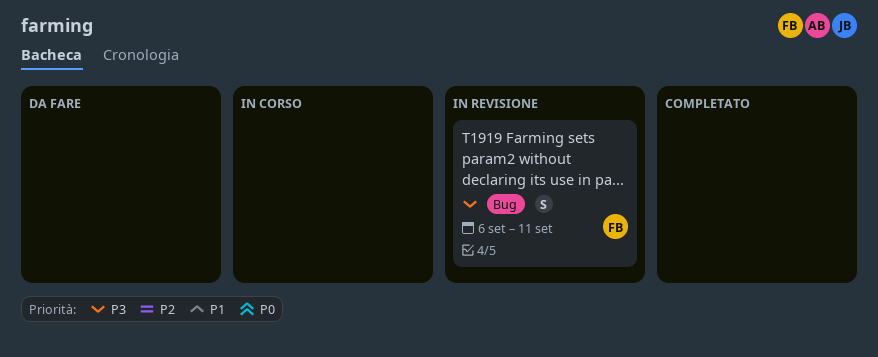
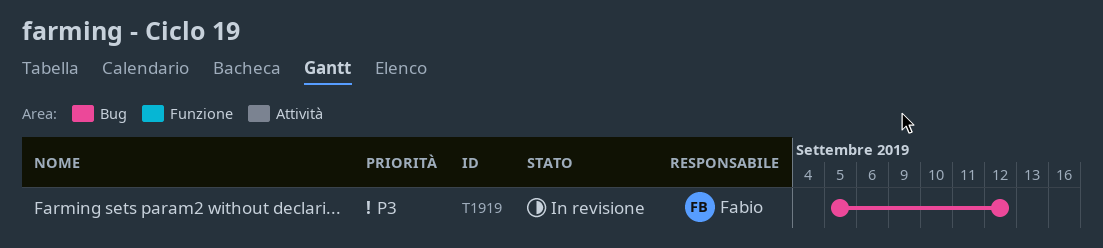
T1919, start: Sep 6 -> Sep 5
T1919, due: Sep 11 -> Sep 12

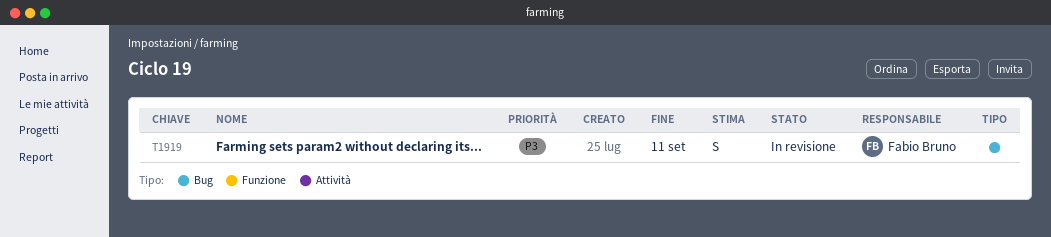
T1919, due: Sep 12 -> Sep 11

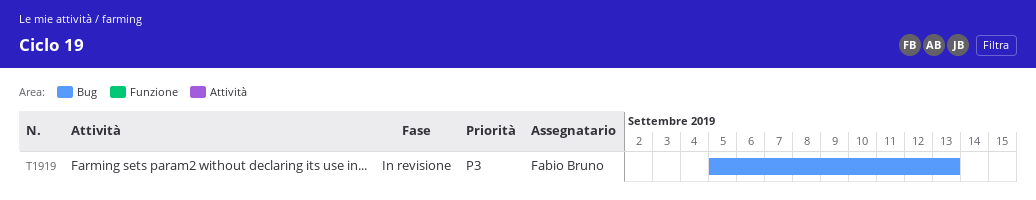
T1919, due: Sep 11 -> Sep 13

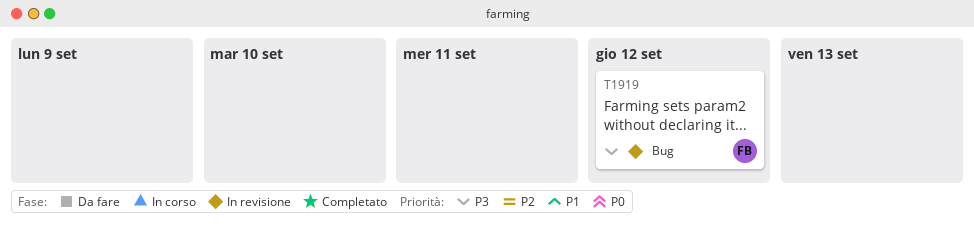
T1919, due: Sep 13 -> Sep 12

